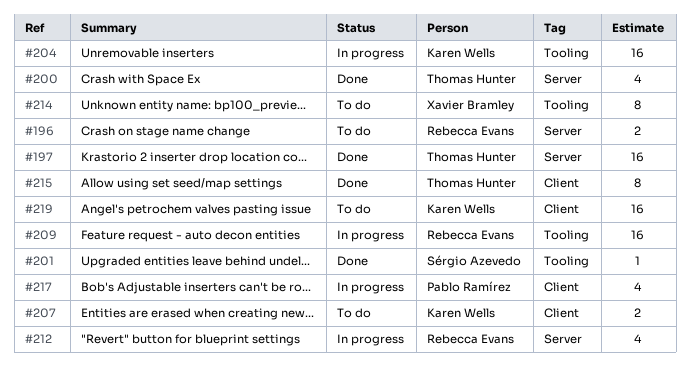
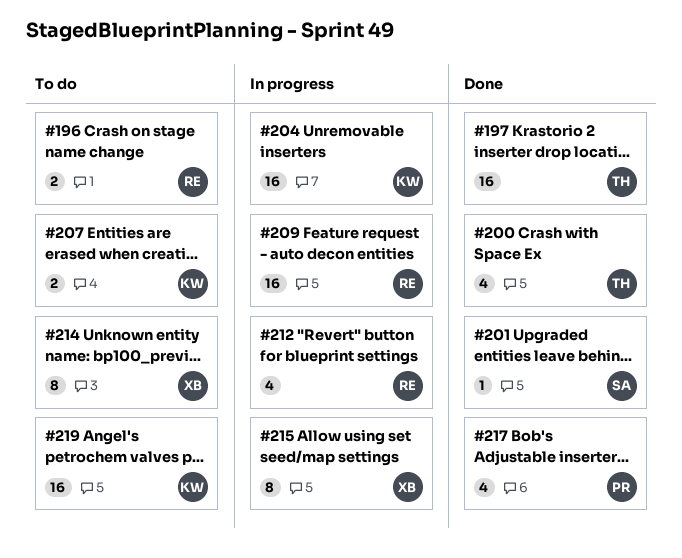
#215, status: Done -> In progress
#215, owner: Thomas Hunter -> Xavier Bramley
#217, status: In progress -> Done

